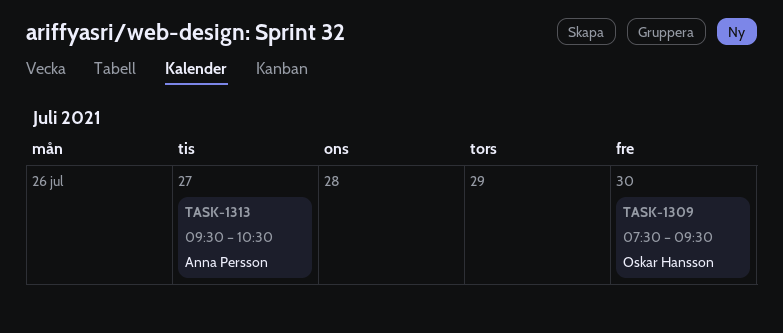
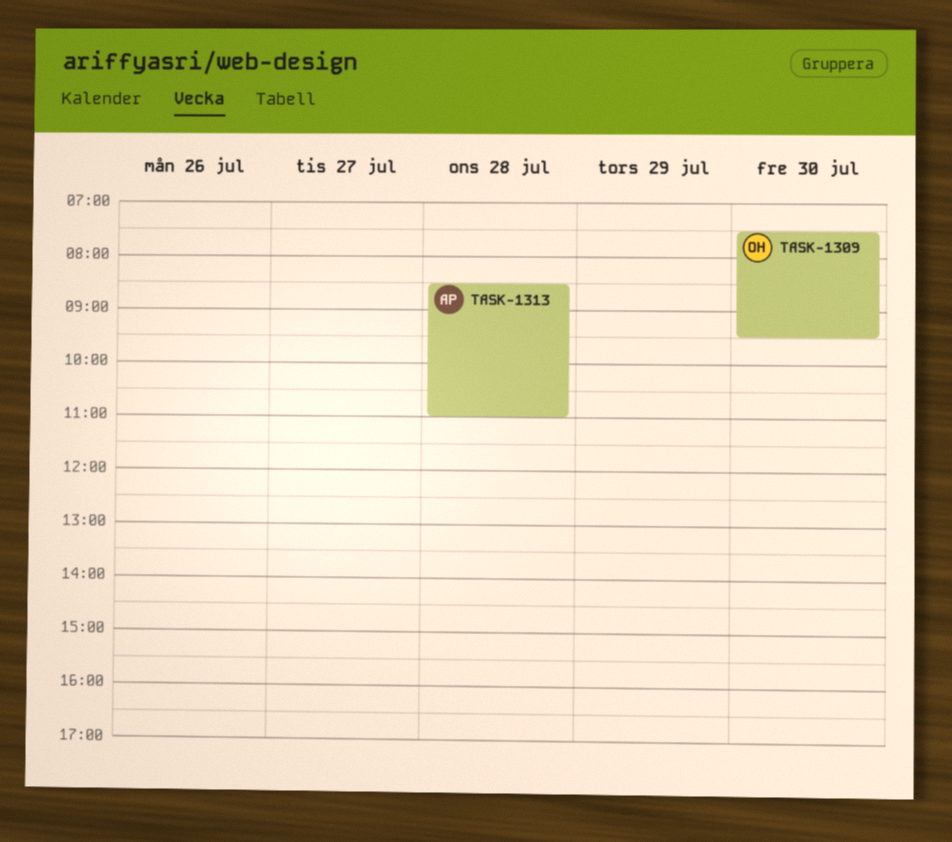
TASK-1313, day: Jul 27 -> Jul 28
TASK-1313, begins: 09:30 -> 08:30
TASK-1313, ends: 10:30 -> 11:00

